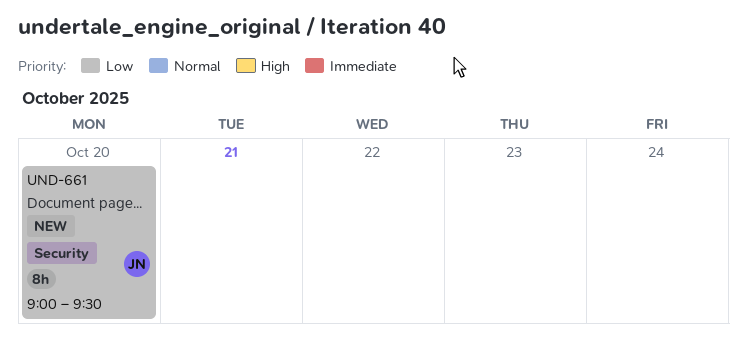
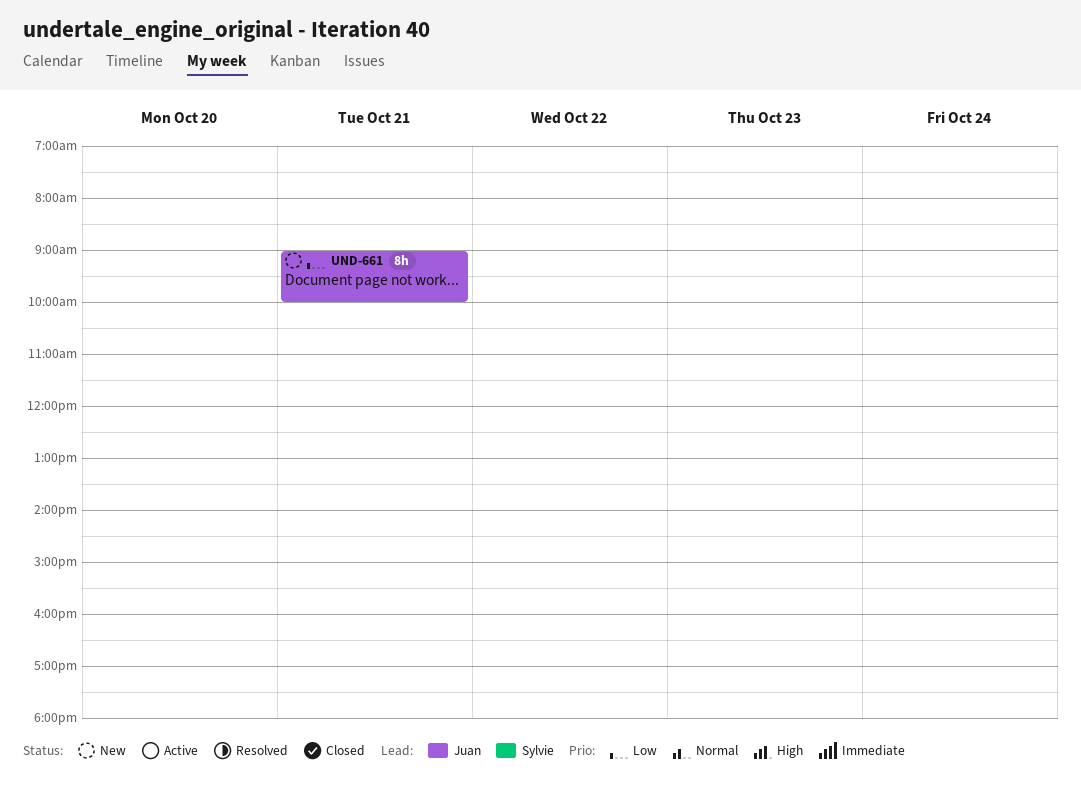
UND-661, day: Oct 20 -> Oct 21
UND-661, ends: 09:30 -> 10:00

